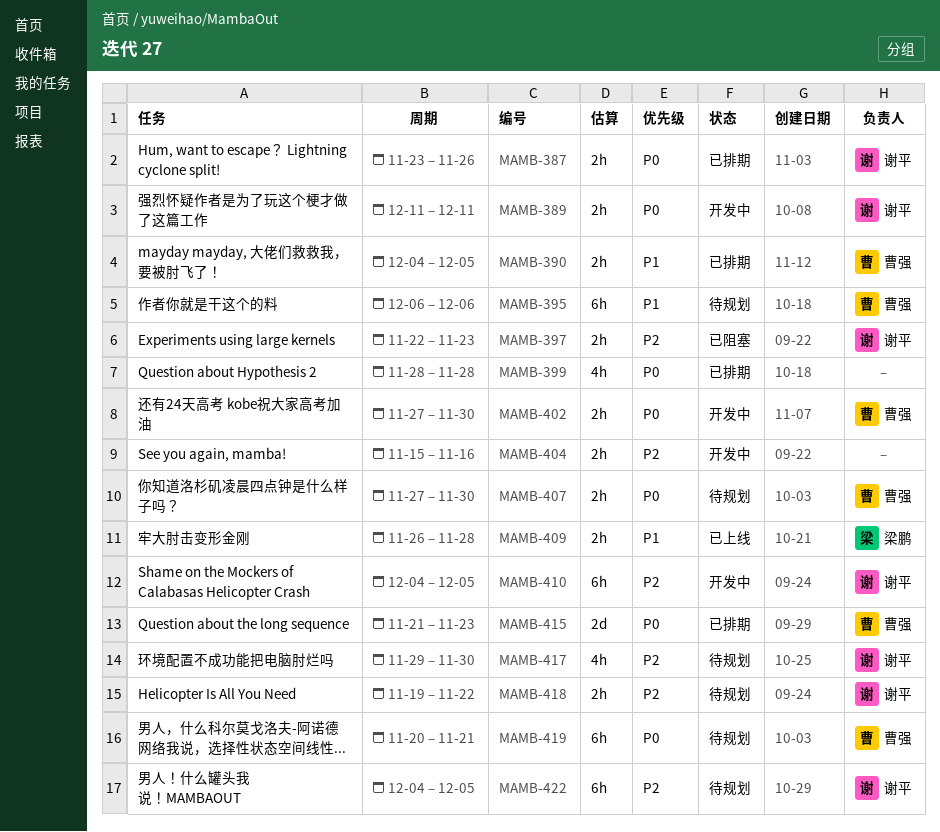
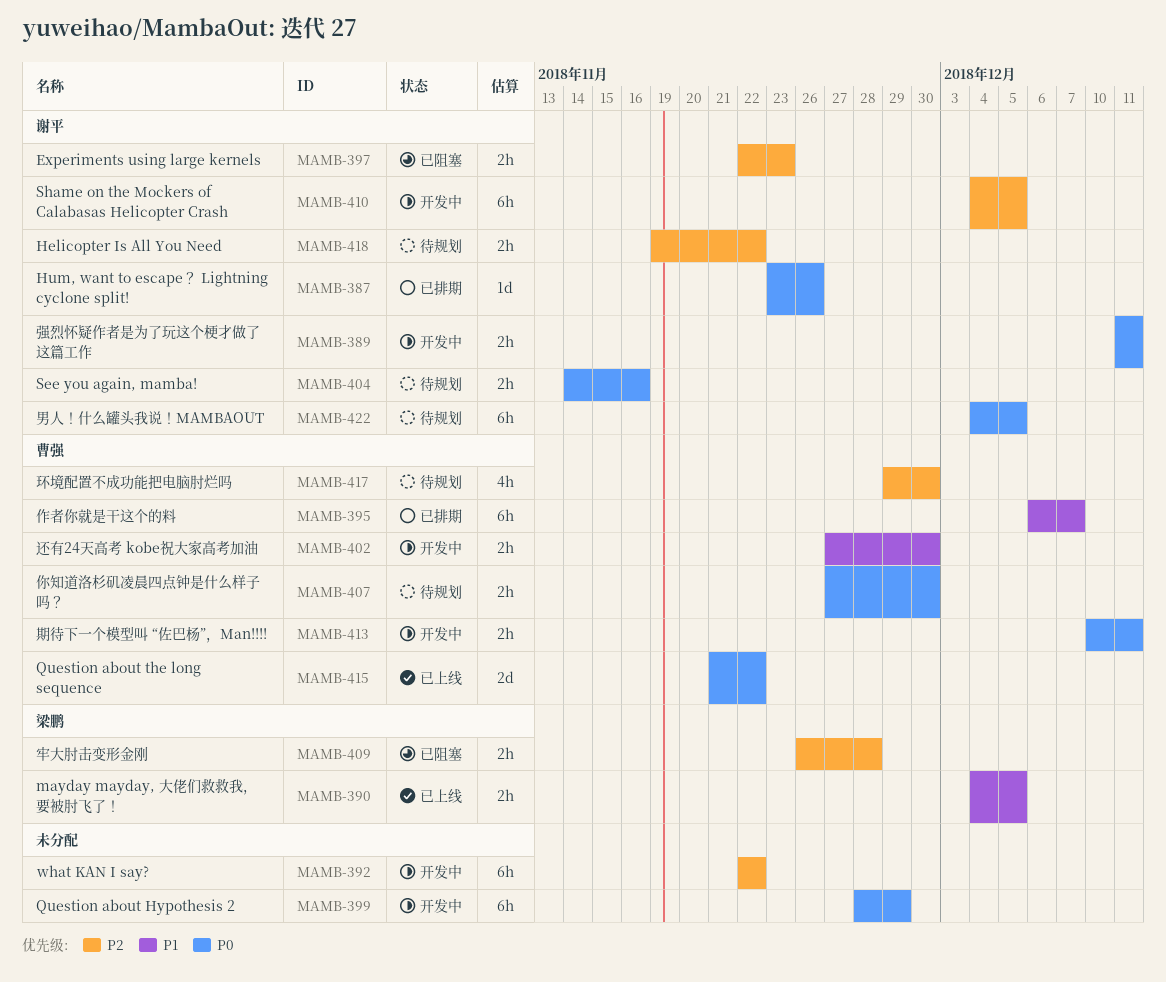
MAMB-387, estimate: 2h -> 1d
MAMB-390, status: 已排期 -> 已上线
MAMB-390, owner: 曹强 -> 梁鹏
MAMB-392: none -> present
MAMB-395, status: 待规划 -> 已排期
MAMB-395, due: Dec 6 -> Dec 7
MAMB-399, status: 已排期 -> 开发中
MAMB-399, estimate: 4h -> 6h
MAMB-399, due: Nov 28 -> Nov 29
MAMB-402, priority: P0 -> P1
MAMB-404, status: 开发中 -> 待规划
MAMB-404, owner: none -> 谢平
MAMB-404, priority: P2 -> P0
MAMB-404, start: Nov 15 -> Nov 14
MAMB-409, status: 已上线 -> 已阻塞
MAMB-409, priority: P1 -> P2
MAMB-413: none -> present
MAMB-415, status: 已排期 -> 已上线
MAMB-415, due: Nov 23 -> Nov 22
MAMB-417, owner: 谢平 -> 曹强
MAMB-419: present -> none
MAMB-422, priority: P2 -> P0

